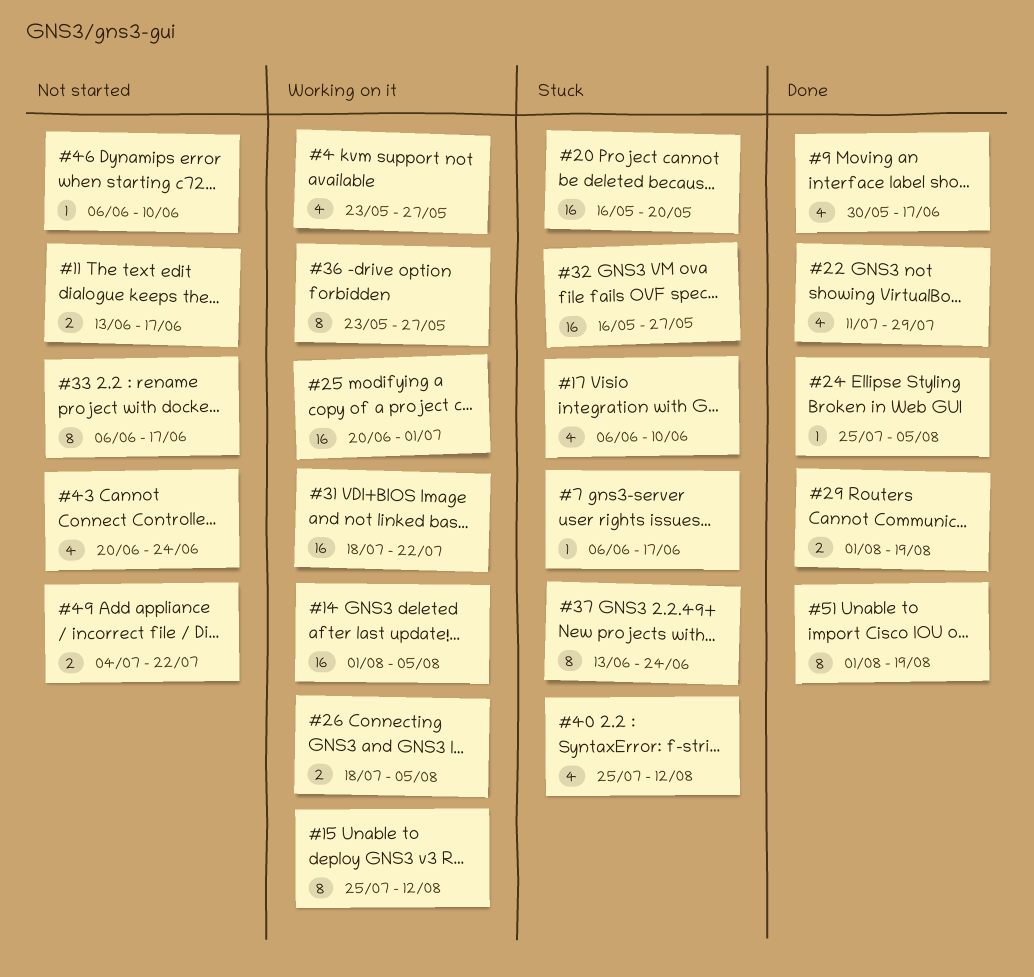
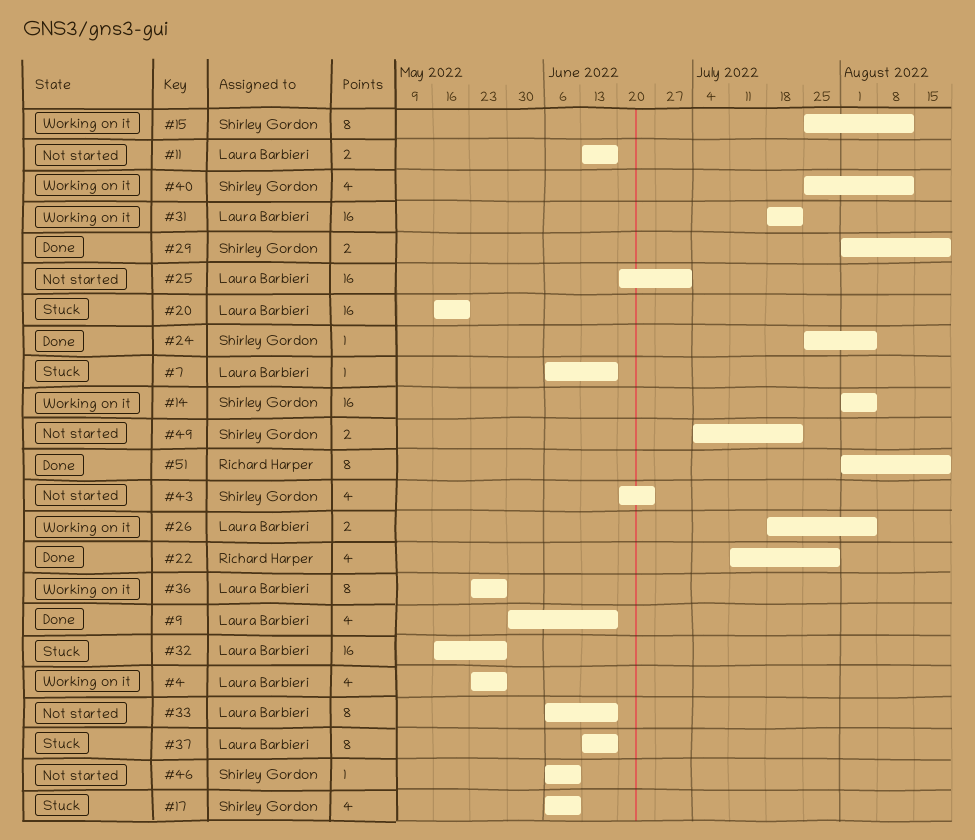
#25, status: Working on it -> Not started
#37, due: Jun 24 -> Jun 17
#40, status: Stuck -> Working on it

